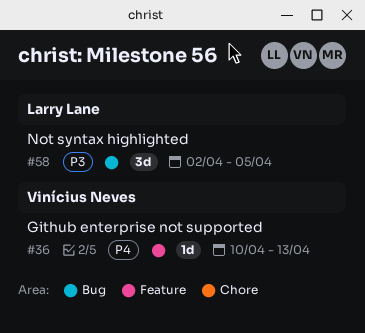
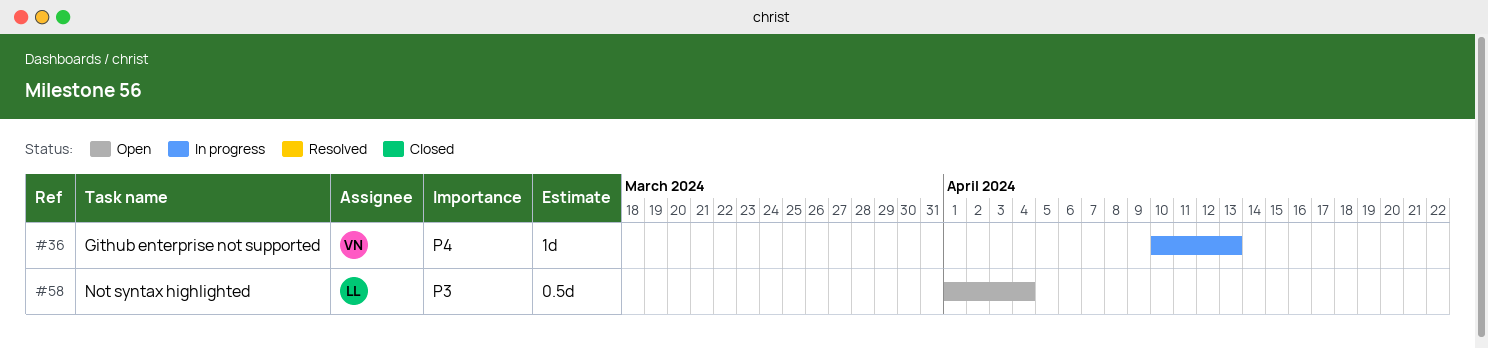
#58, estimate: 3d -> 0.5d
#58, start: Apr 2 -> Apr 1
#58, due: Apr 5 -> Apr 4

